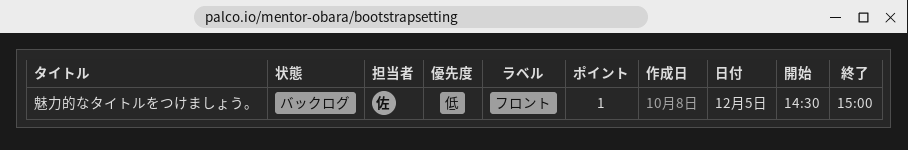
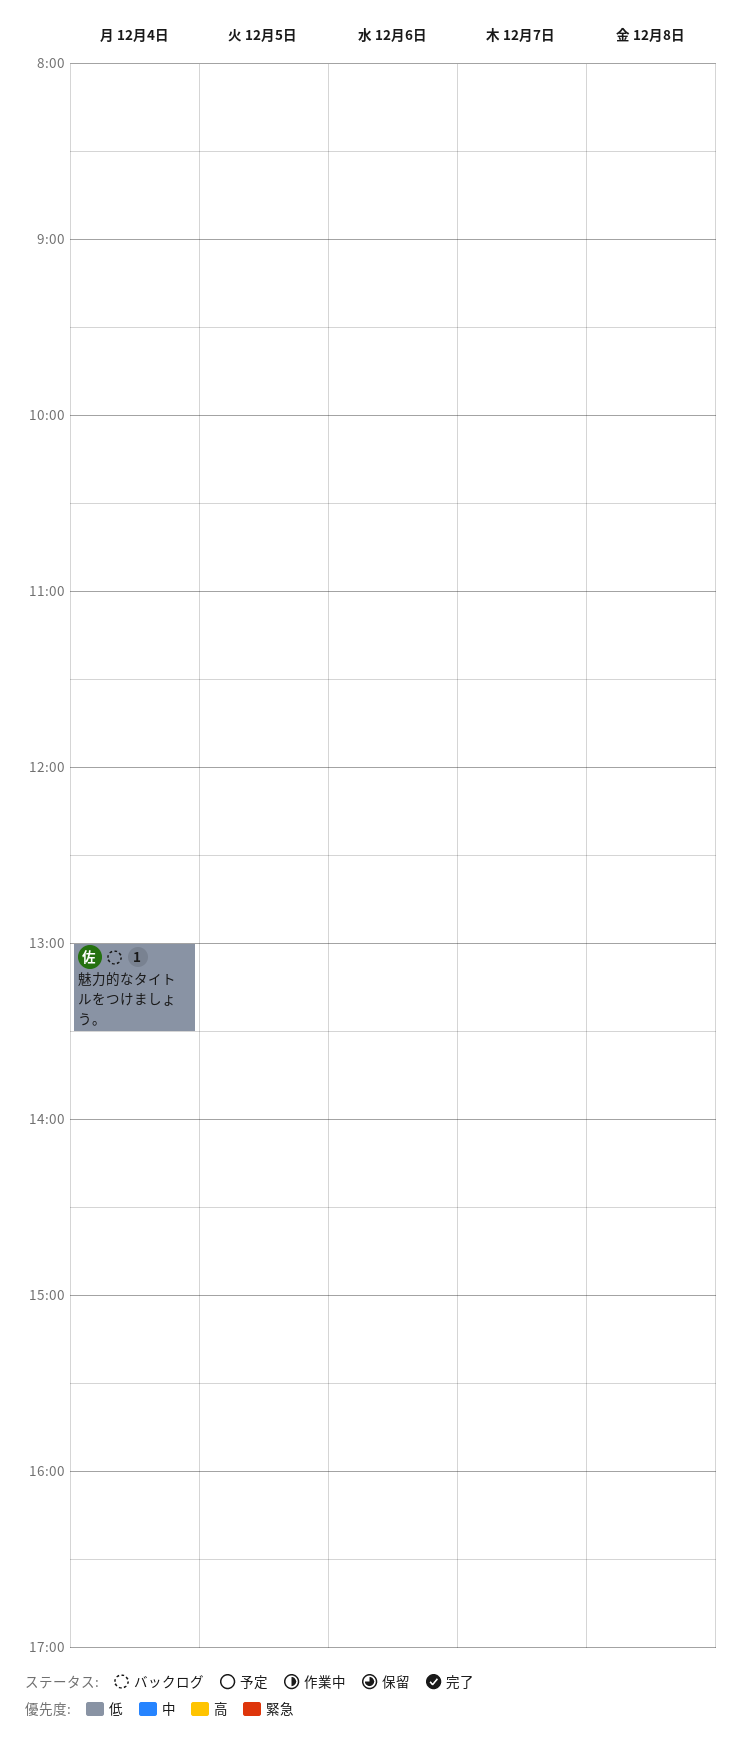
魅力的なタイトルをつけましょう。, day: Dec 5 -> Dec 4
魅力的なタイトルをつけましょう。, begins: 14:30 -> 13:00
魅力的なタイトルをつけましょう。, ends: 15:00 -> 13:30

